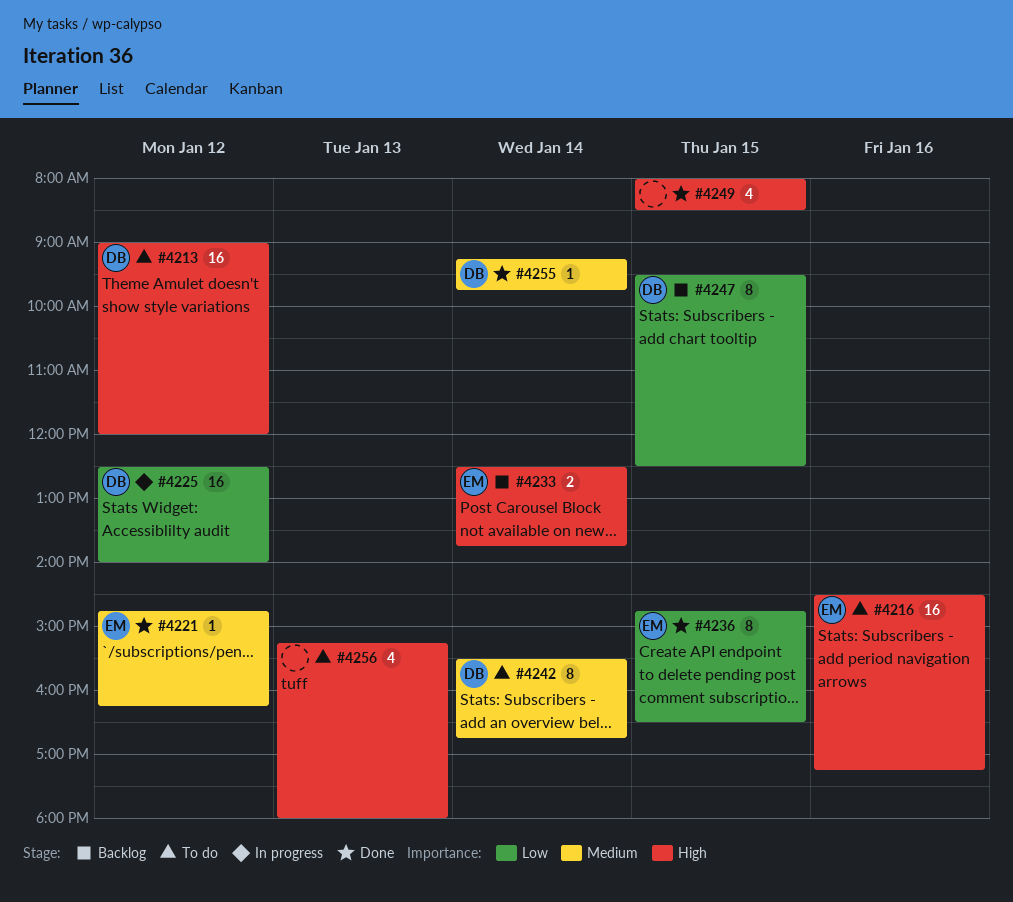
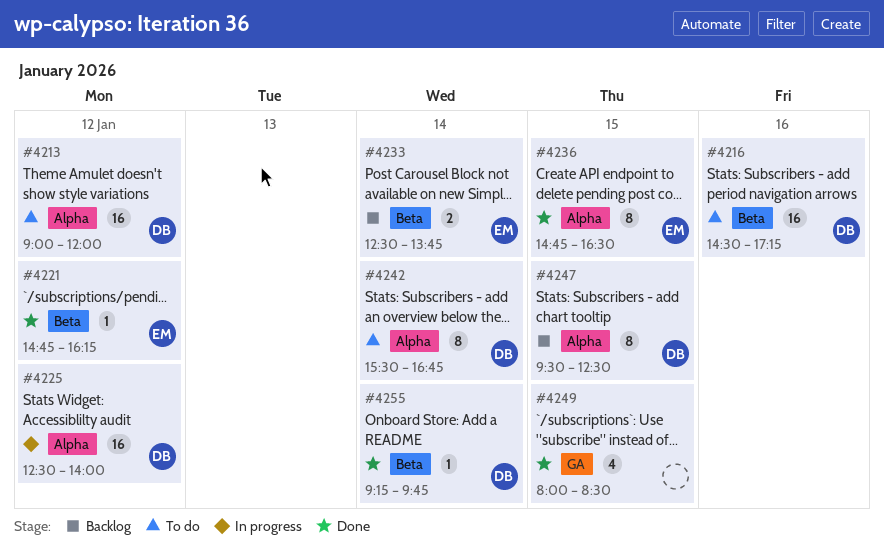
#4216, owner: EM -> DB
#4256: present -> none

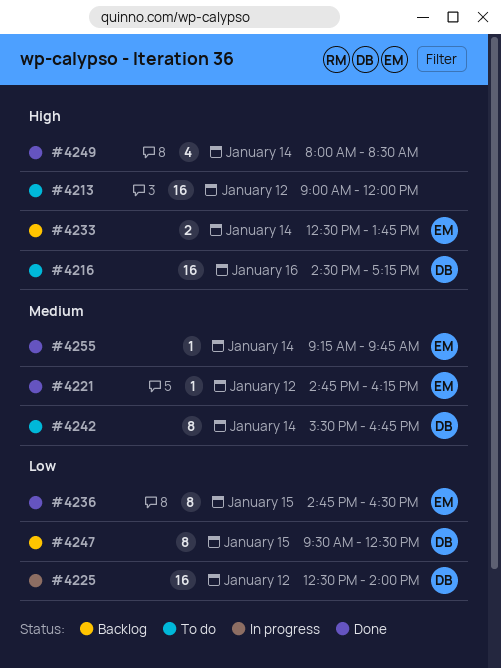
#4213, owner: DB -> none
#4249, day: Jan 15 -> Jan 14
#4255, owner: DB -> EM

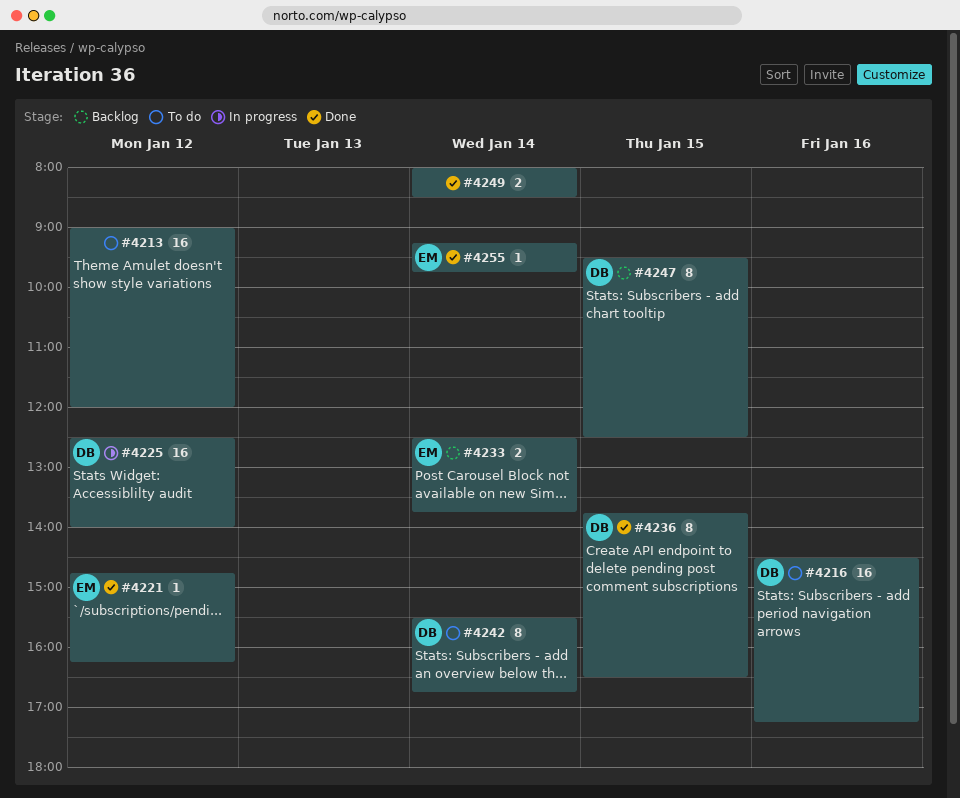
#4236, owner: EM -> DB
#4236, begins: 14:45 -> 13:45
#4249, estimate: 4 -> 2

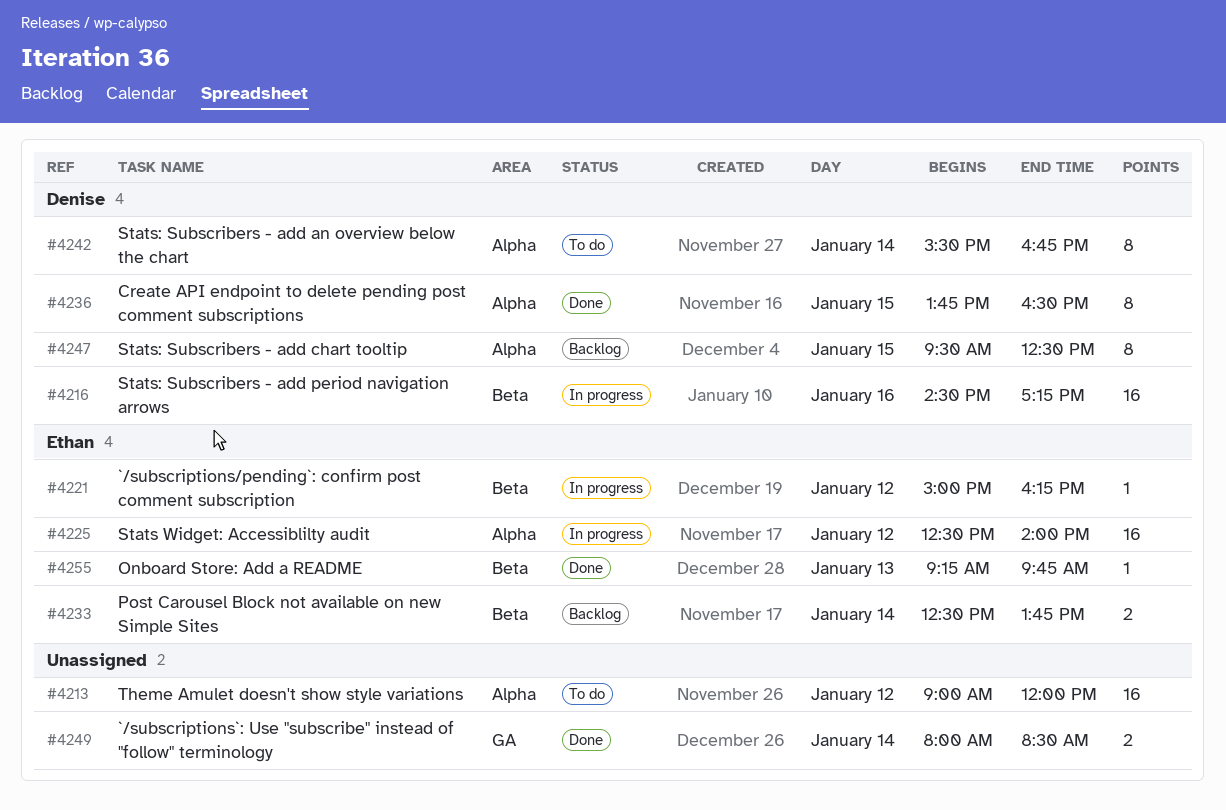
#4216, status: To do -> In progress
#4221, status: Done -> In progress
#4221, begins: 14:45 -> 15:00
#4225, owner: Denise -> Ethan
#4255, day: Jan 14 -> Jan 13

